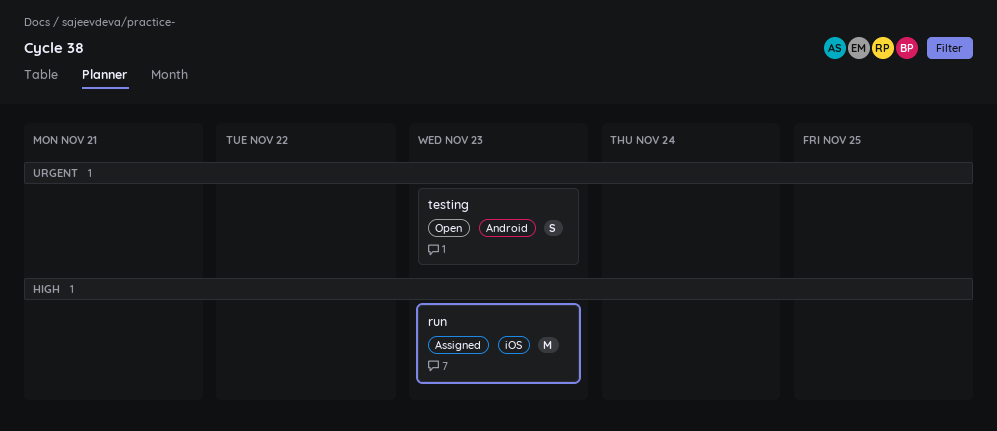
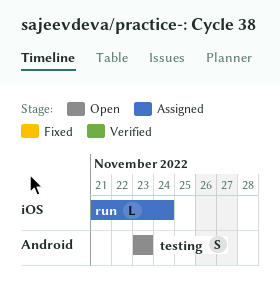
run, estimate: M -> L
run, due: Nov 23 -> Nov 24

